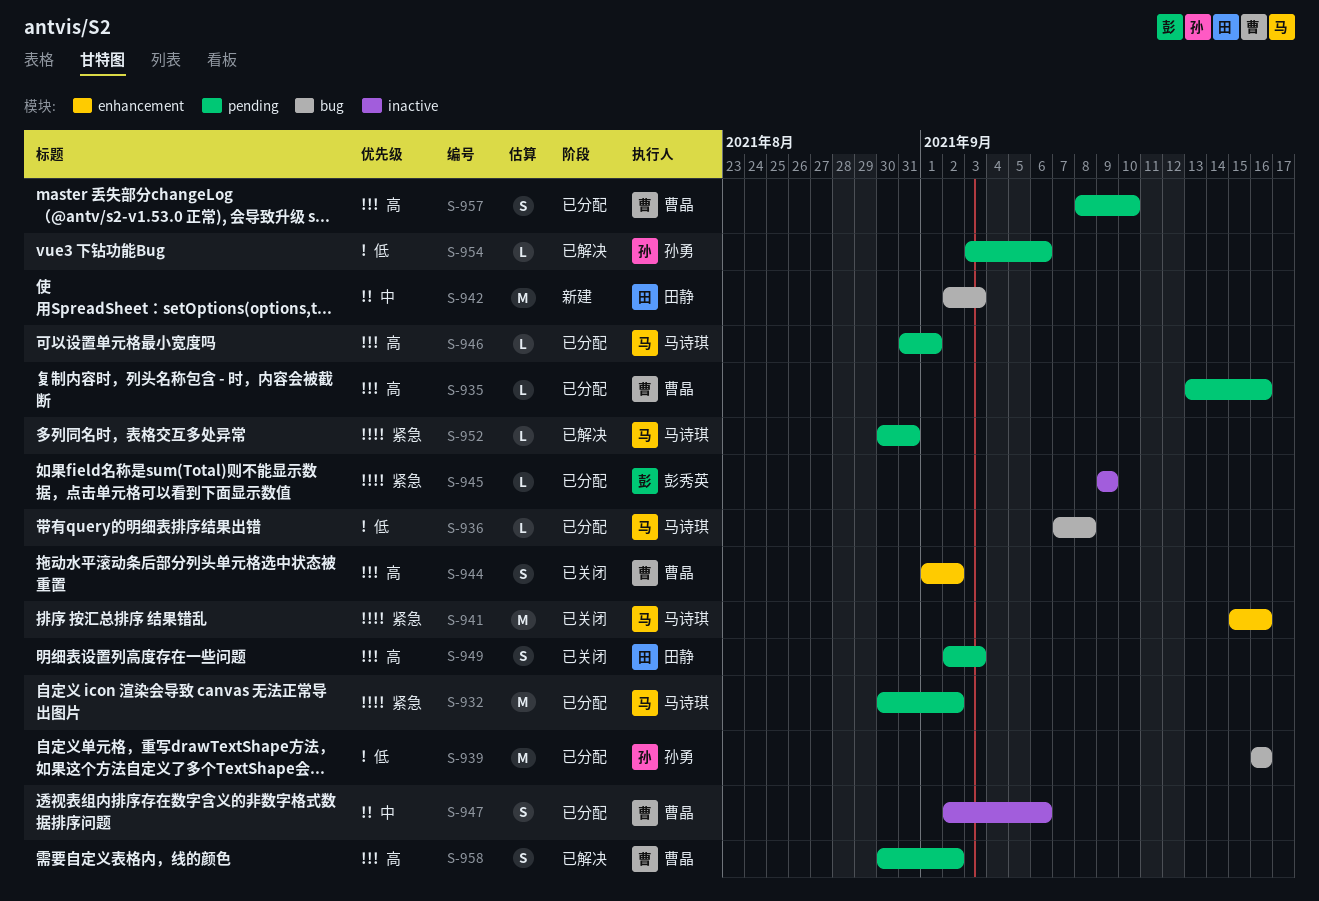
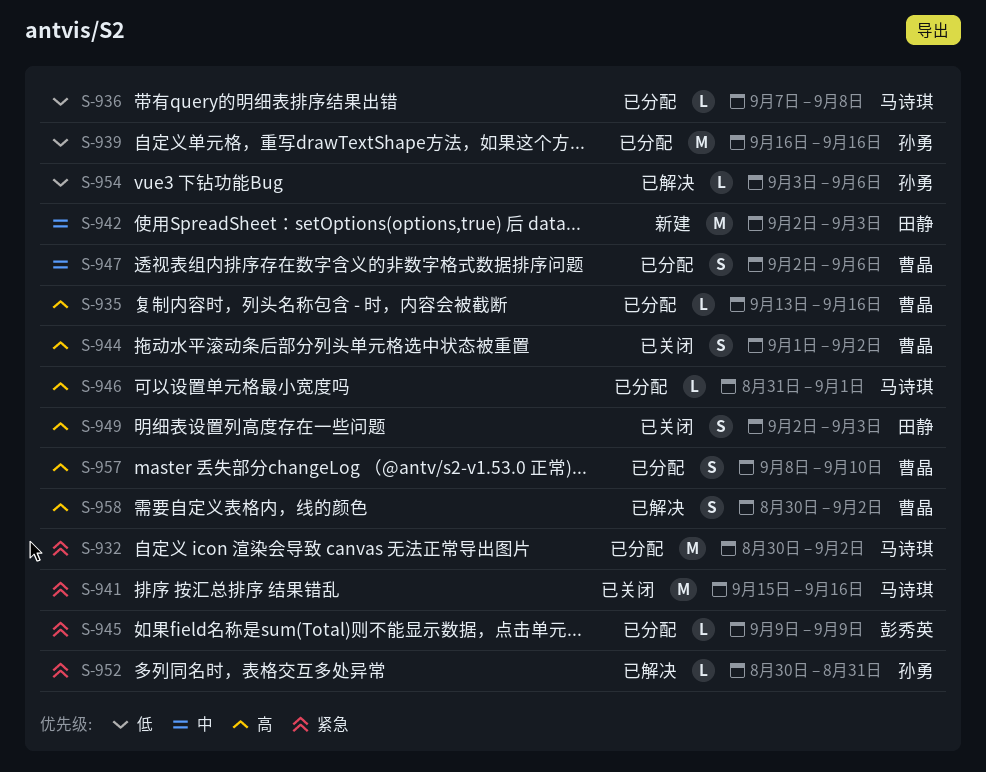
S-952, owner: 马诗琪 -> 孙勇

